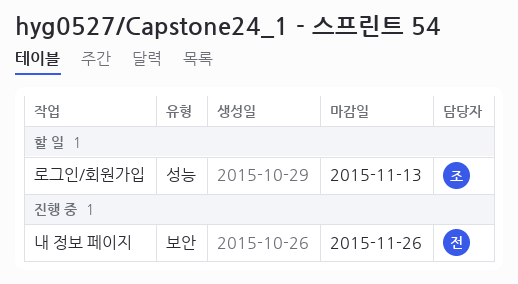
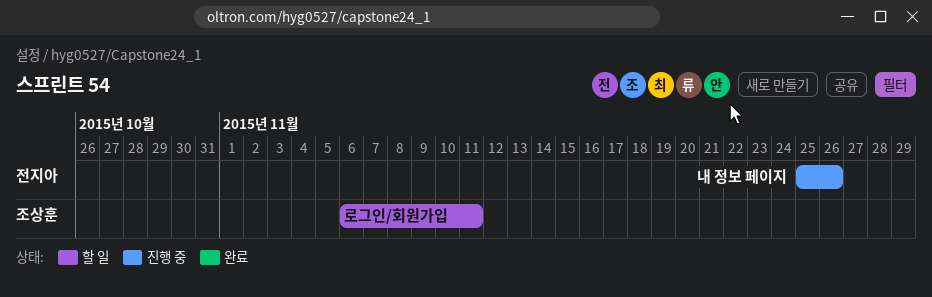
로그인/회원가입, due: Nov 13 -> Nov 11

